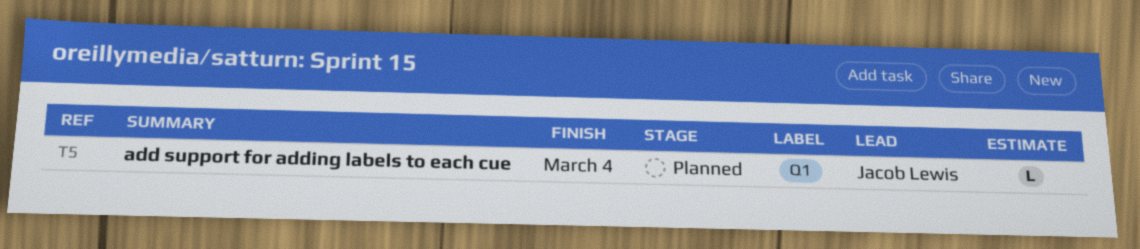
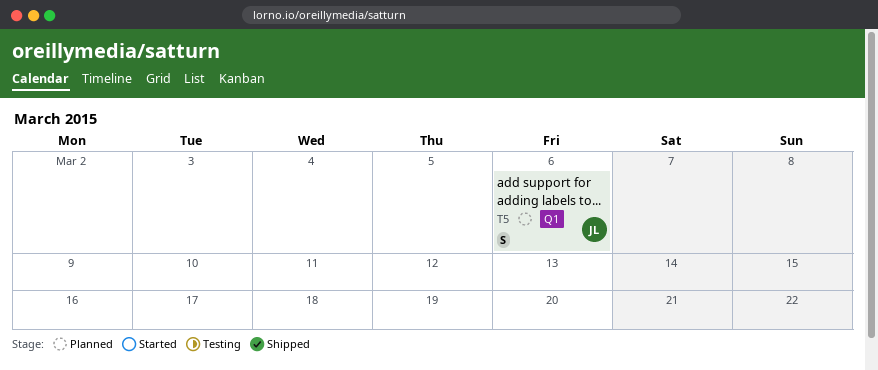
T5, estimate: L -> S
T5, due: Mar 4 -> Mar 6

